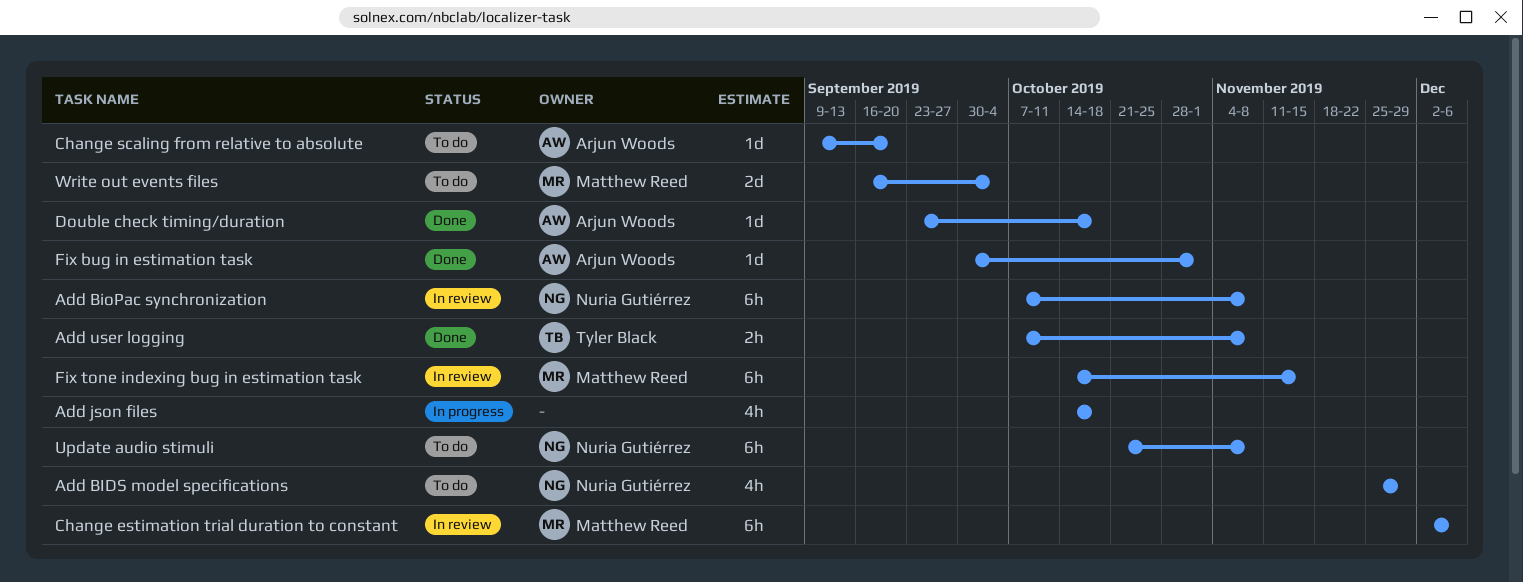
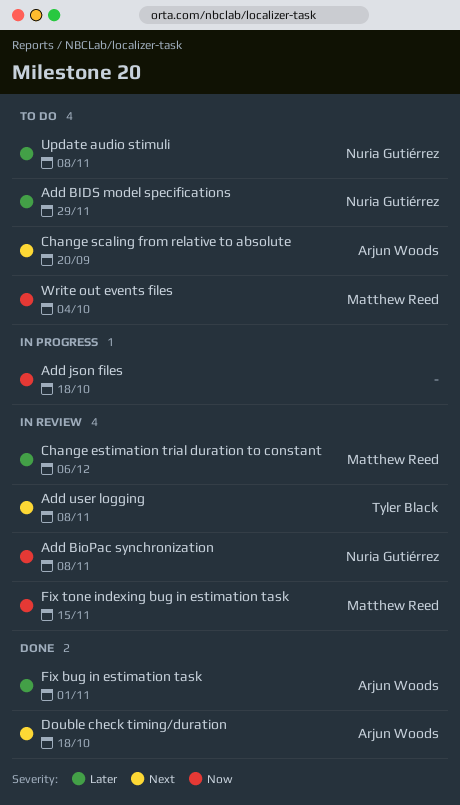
Add user logging, status: Done -> In review

